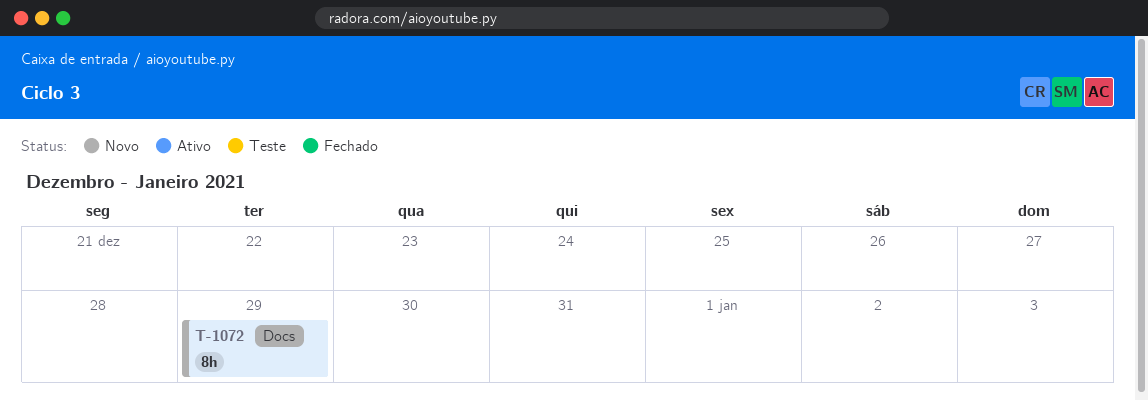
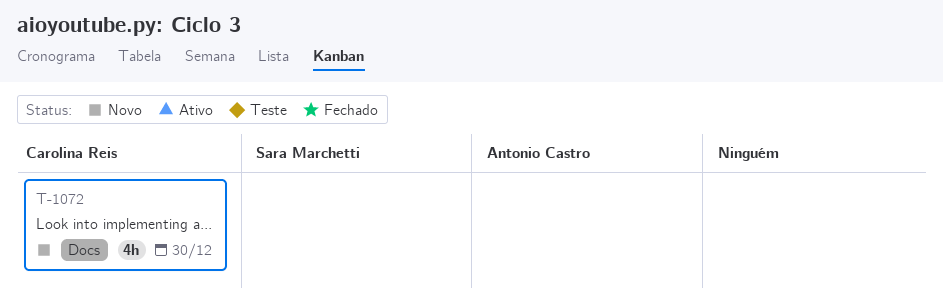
T-1072, estimate: 8h -> 4h
T-1072, due: Dec 29 -> Dec 30

